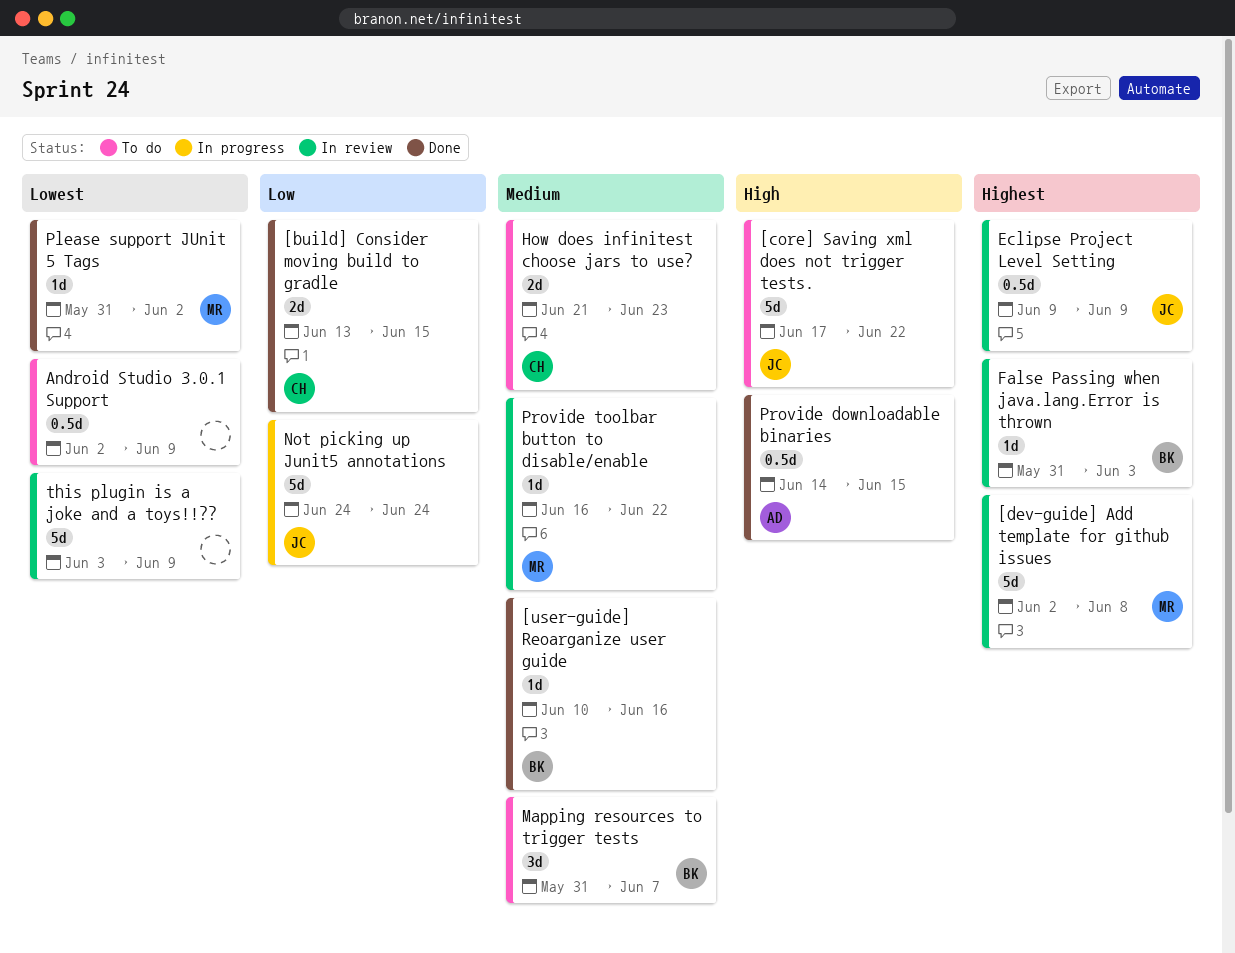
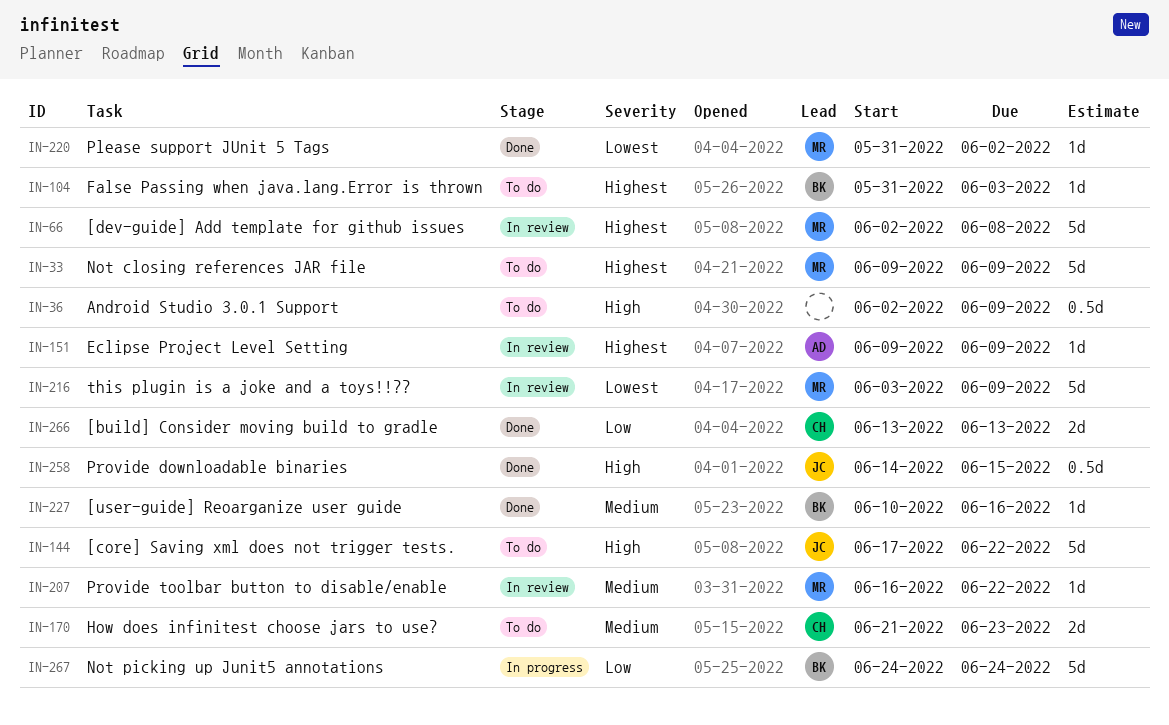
[build] Consider moving build to gradle, due: Jun 15 -> Jun 13
Android Studio 3.0.1 Support, priority: Lowest -> High
Eclipse Project Level Setting, owner: JC -> AD
Eclipse Project Level Setting, estimate: 0.5d -> 1d
False Passing when java.lang.Error is thrown, status: In review -> To do
Mapping resources to trigger tests: present -> none
Not closing references JAR file: none -> present
Not picking up Junit5 annotations, owner: JC -> BK
Provide downloadable binaries, owner: AD -> JC
this plugin is a joke and a toys!!??, owner: none -> MR

